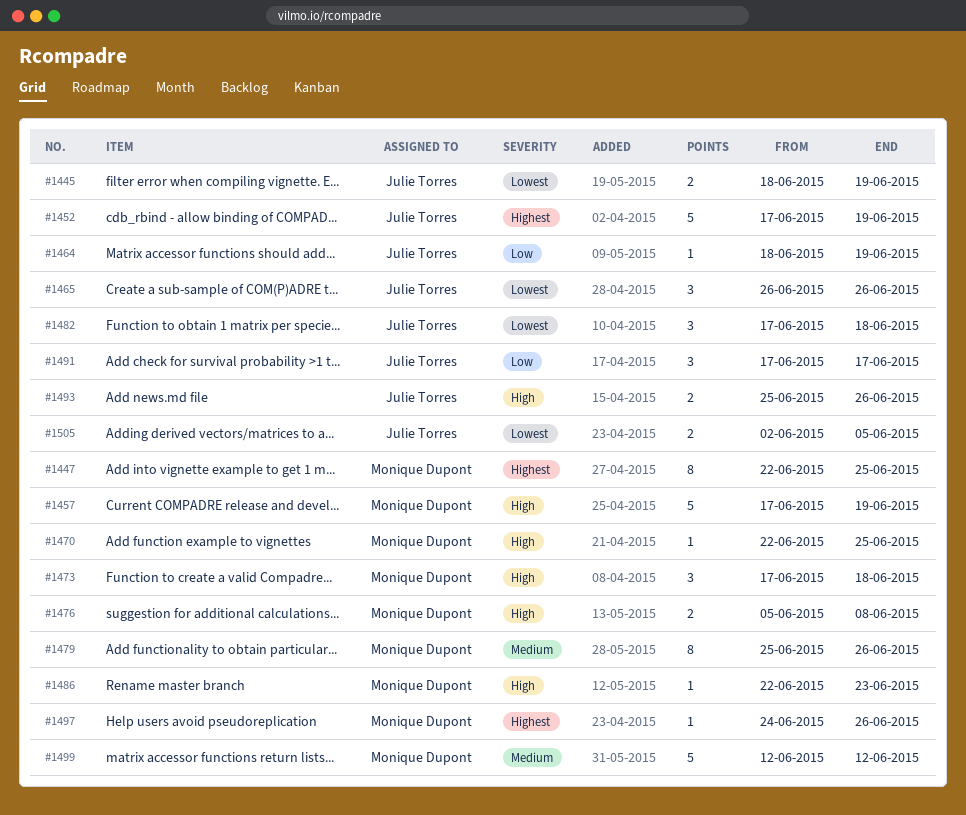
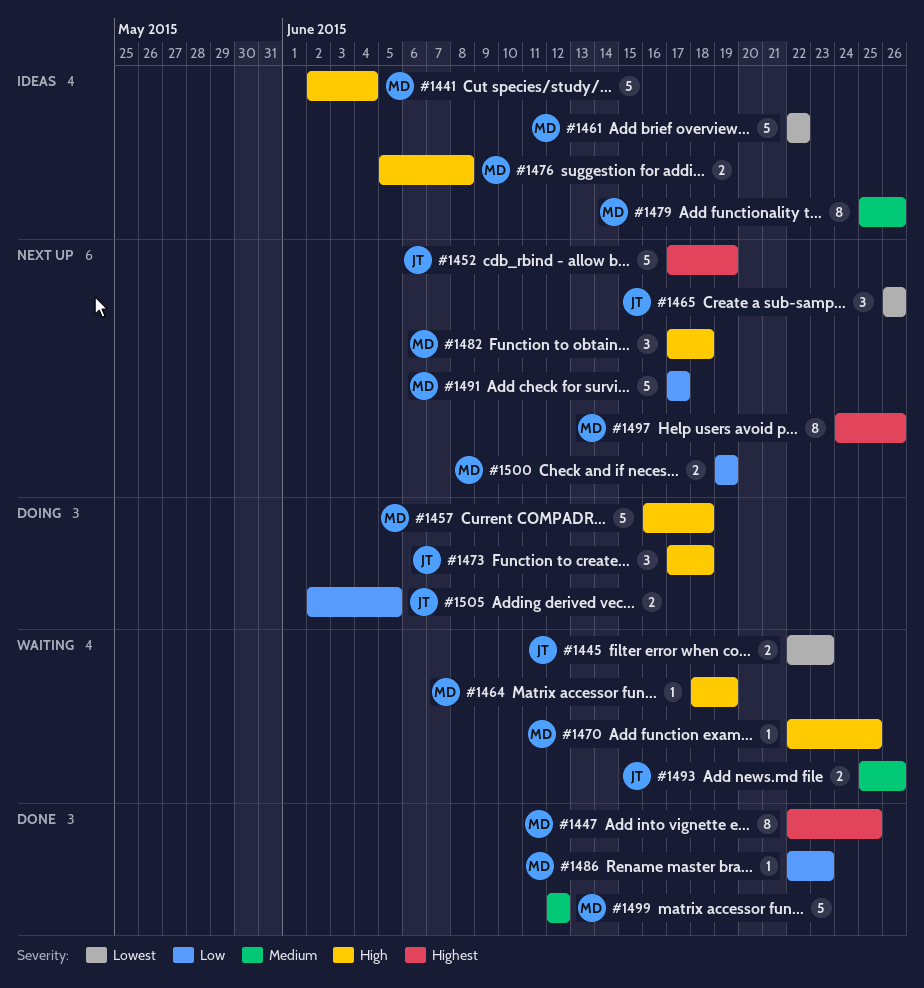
#1441: none -> present
#1445, start: Jun 18 -> Jun 22
#1445, due: Jun 19 -> Jun 23
#1457, start: Jun 17 -> Jun 16
#1457, due: Jun 19 -> Jun 18
#1461: none -> present
#1464, owner: Julie Torres -> Monique Dupont
#1464, priority: Low -> High
#1473, owner: Monique Dupont -> Julie Torres
#1482, owner: Julie Torres -> Monique Dupont
#1482, priority: Lowest -> High
#1486, priority: High -> Low
#1491, owner: Julie Torres -> Monique Dupont
#1491, estimate: 3 -> 5
#1493, priority: High -> Medium
#1497, estimate: 1 -> 8
#1500: none -> present
#1505, priority: Lowest -> Low

